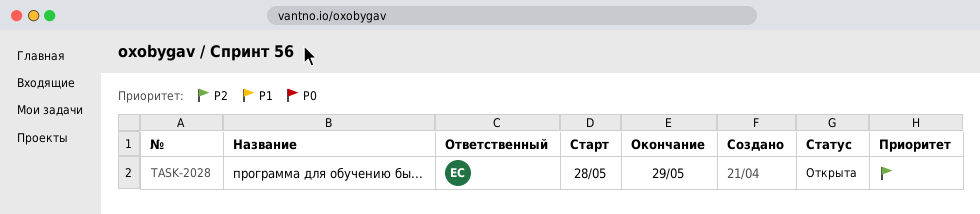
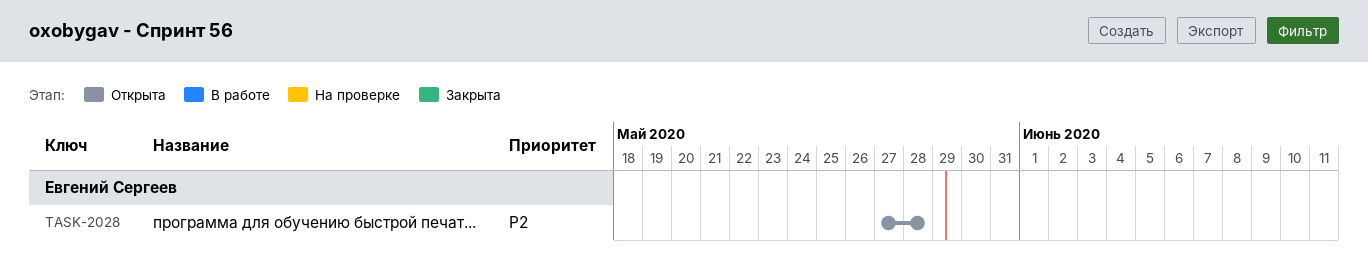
TASK-2028, start: May 28 -> May 27
TASK-2028, due: May 29 -> May 28

